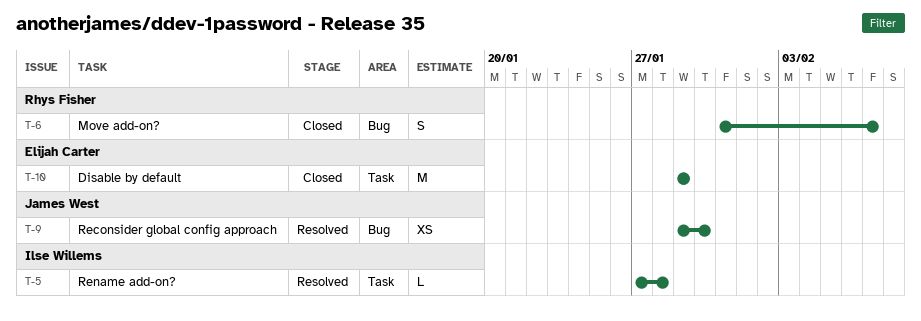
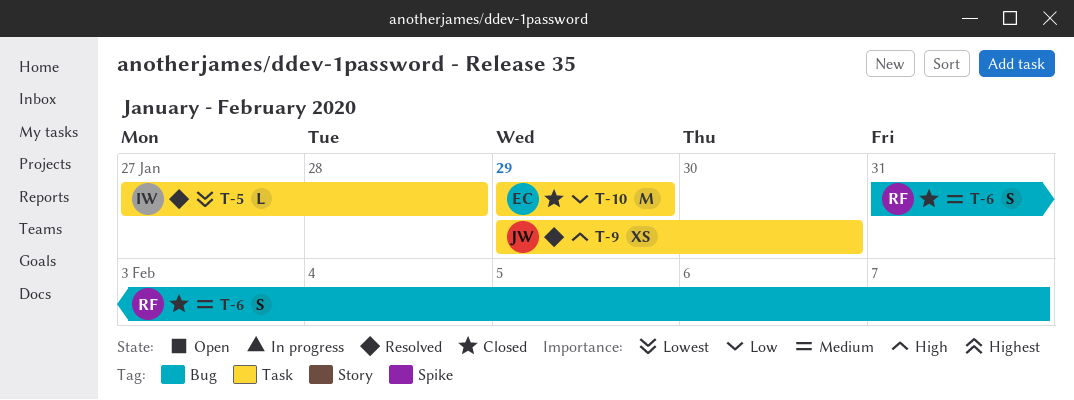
T-9, label: Bug -> Task

